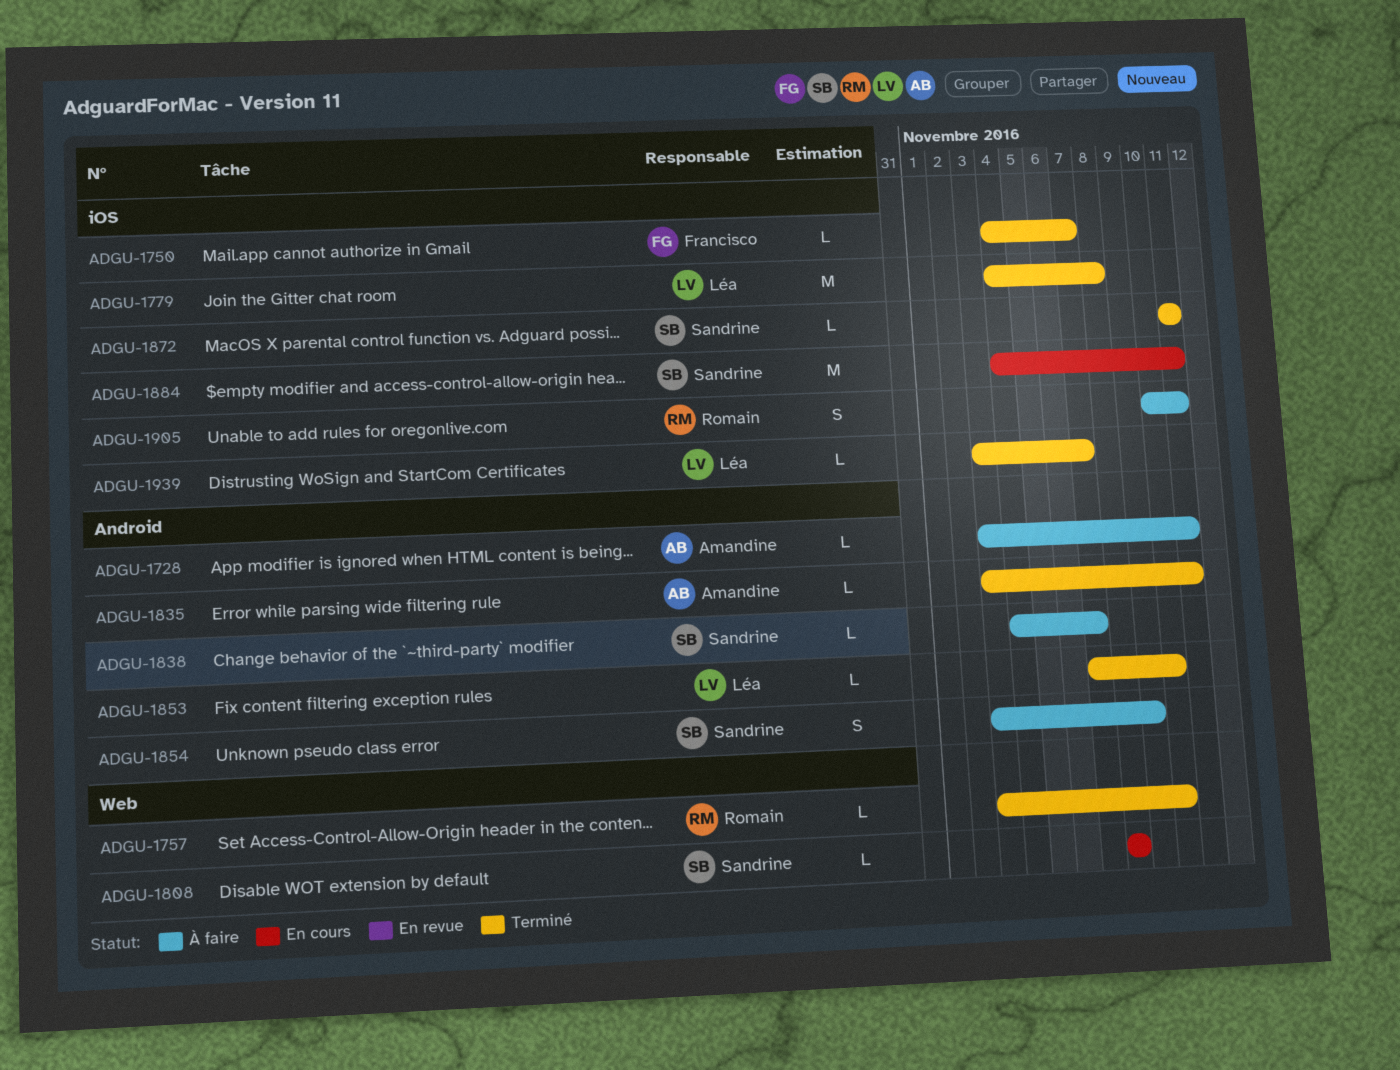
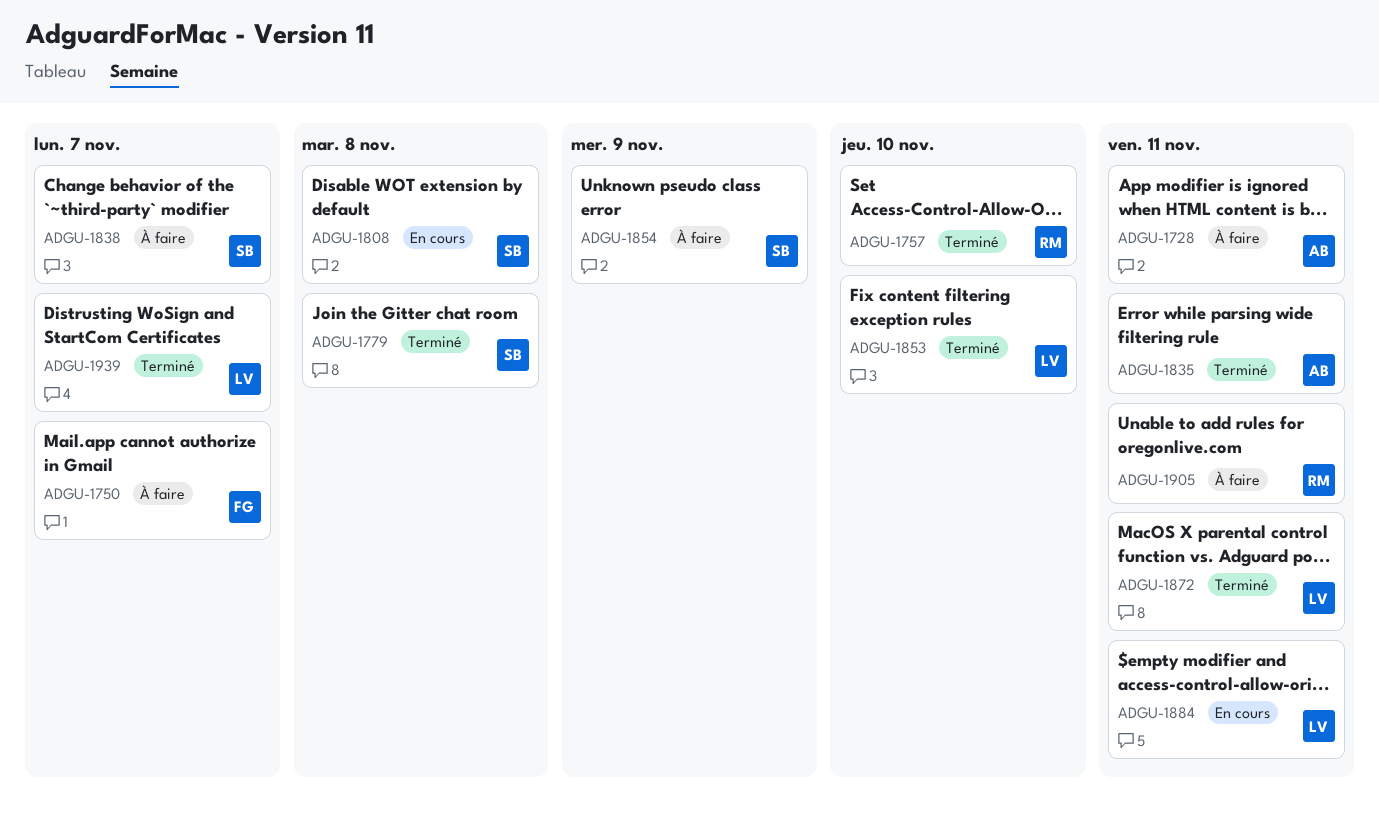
ADGU-1750, status: Terminé -> À faire
ADGU-1779, owner: Léa -> Sandrine
ADGU-1872, owner: Sandrine -> Léa
ADGU-1884, owner: Sandrine -> Léa

